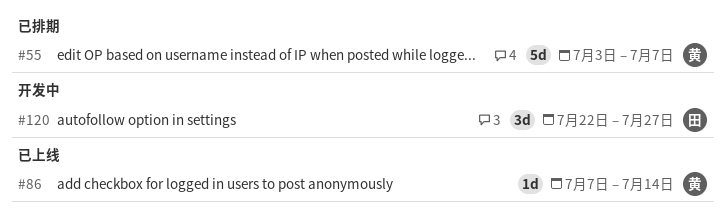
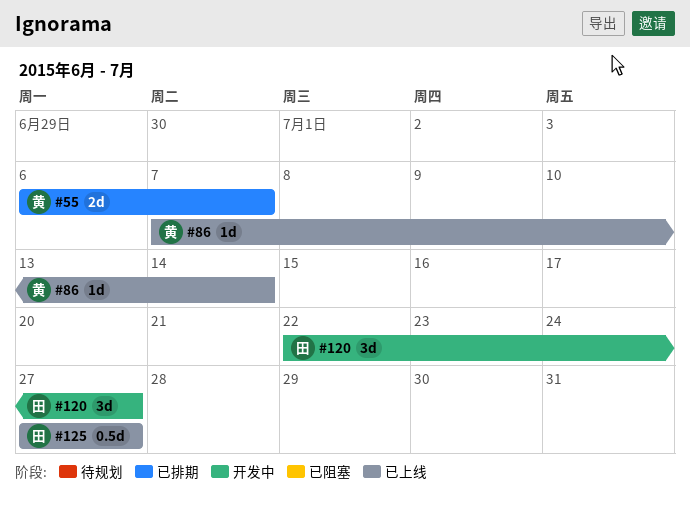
#55, estimate: 5d -> 2d
#55, start: Jul 3 -> Jul 6
#125: none -> present

